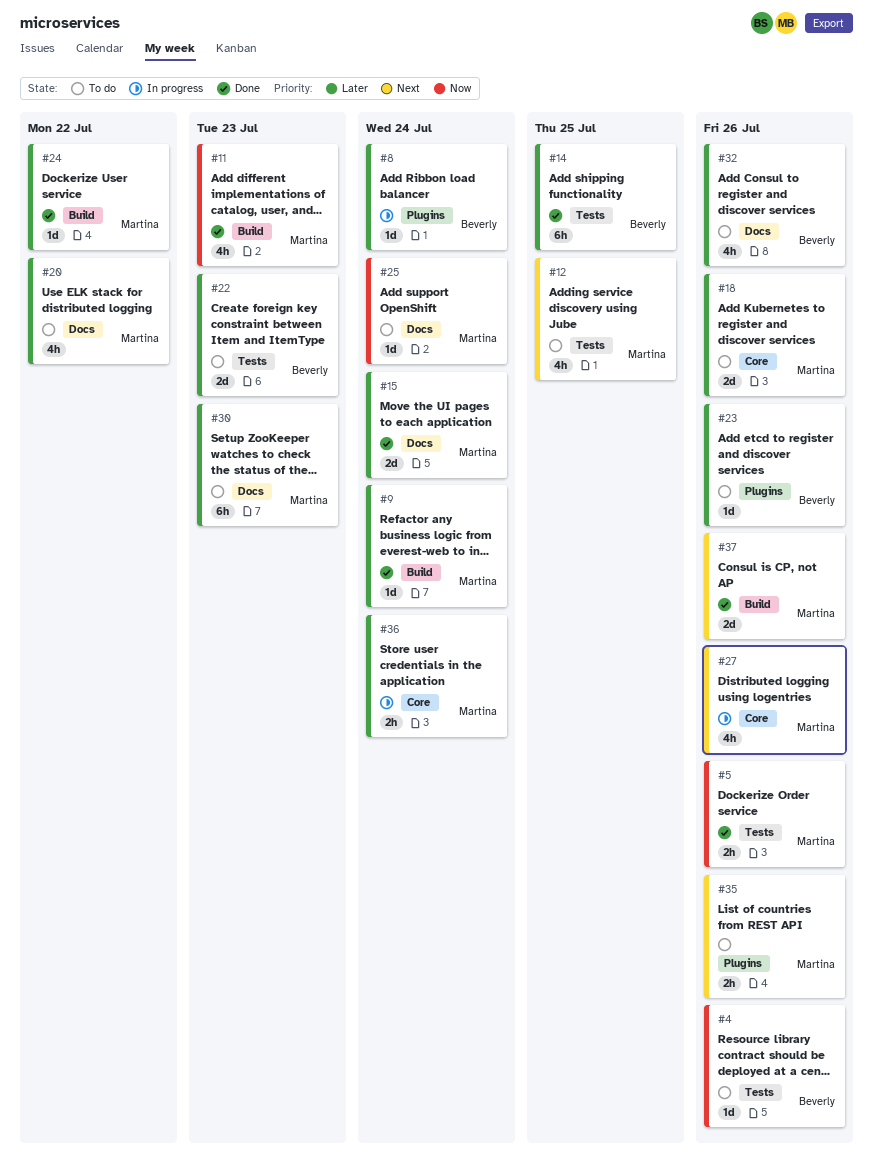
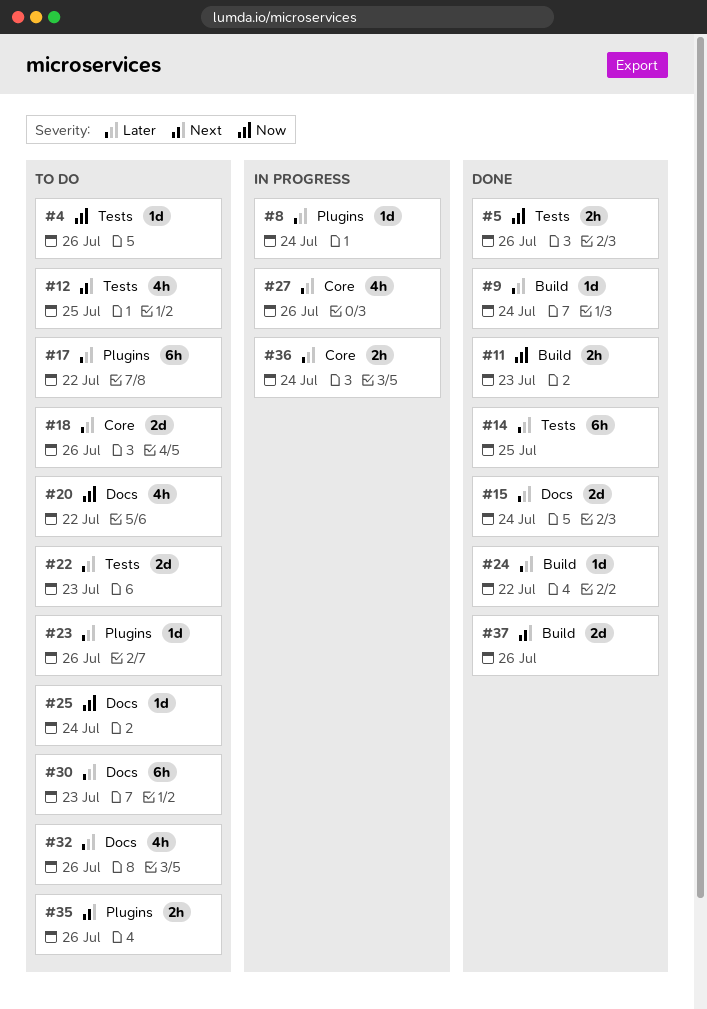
#11, estimate: 4h -> 2h
#17: none -> present
#20, priority: Later -> Now
#27, priority: Next -> Later

